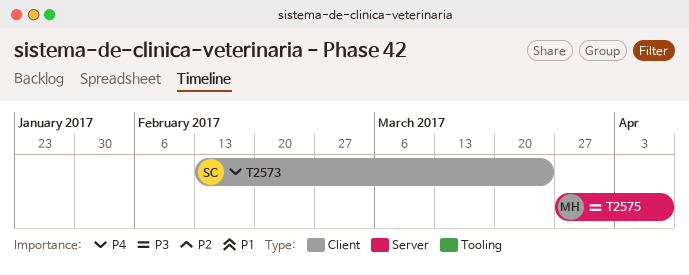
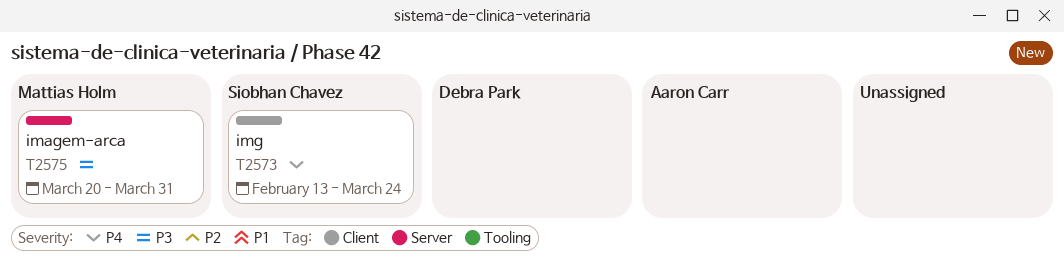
T2575, start: Mar 27 -> Mar 20
T2575, due: Apr 7 -> Mar 31

